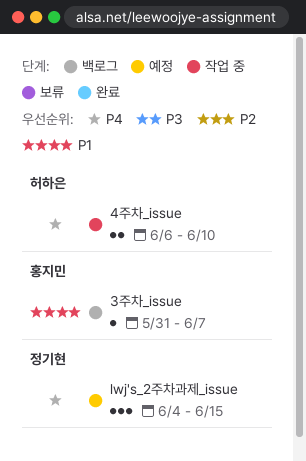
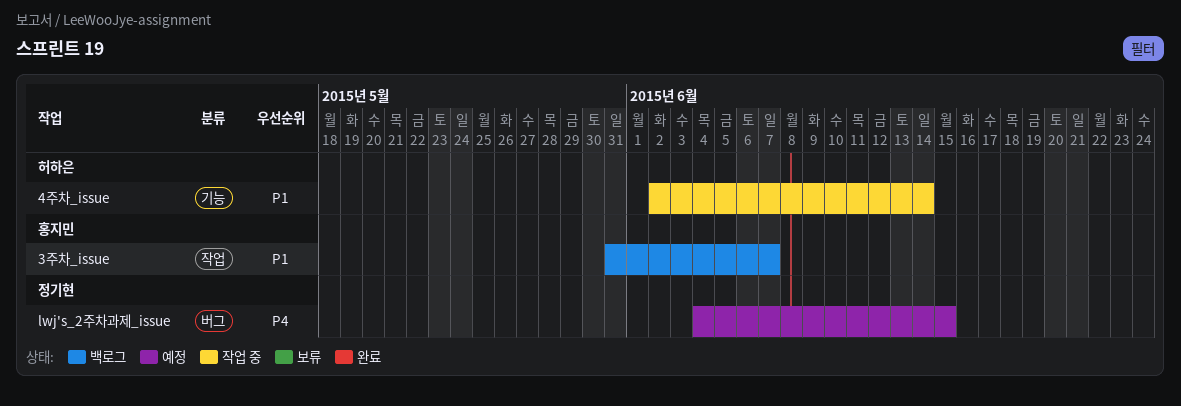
4주차_issue, priority: P4 -> P1
4주차_issue, start: Jun 6 -> Jun 2
4주차_issue, due: Jun 10 -> Jun 14

